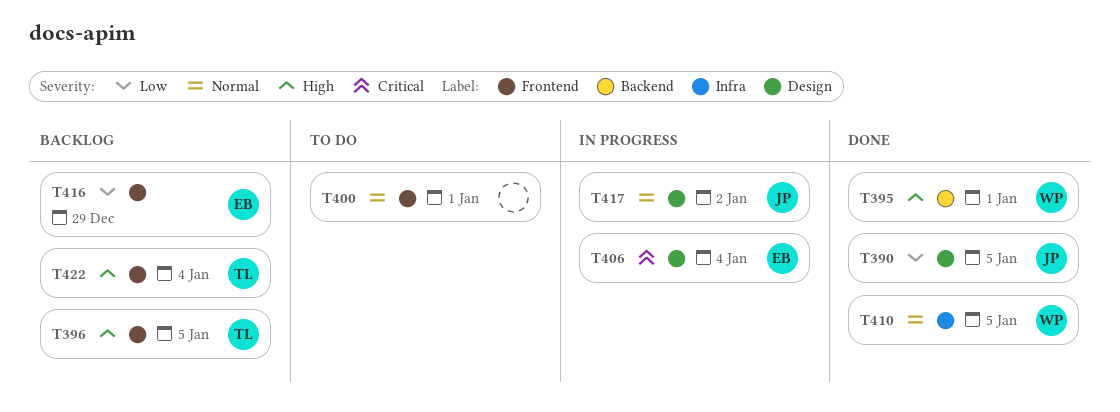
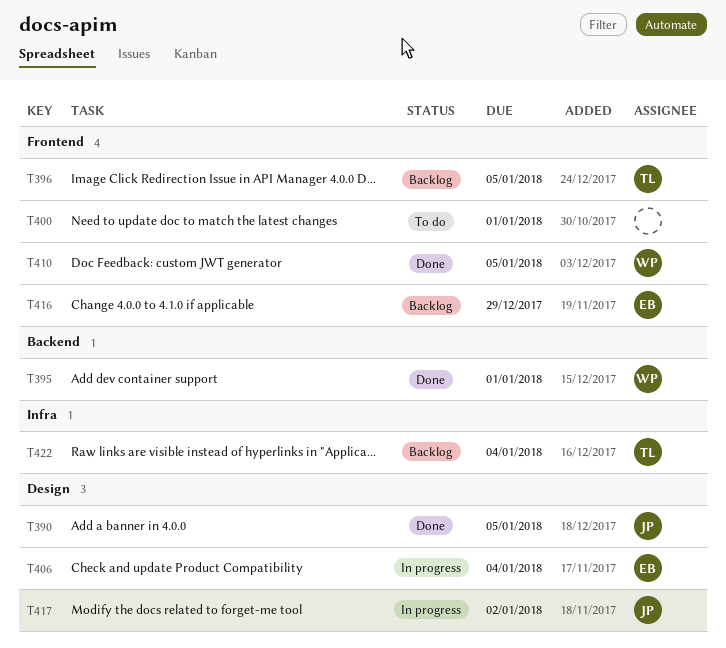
T410, label: Infra -> Frontend
T422, label: Frontend -> Infra

